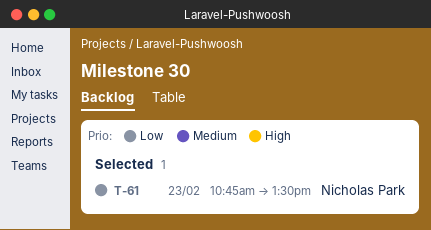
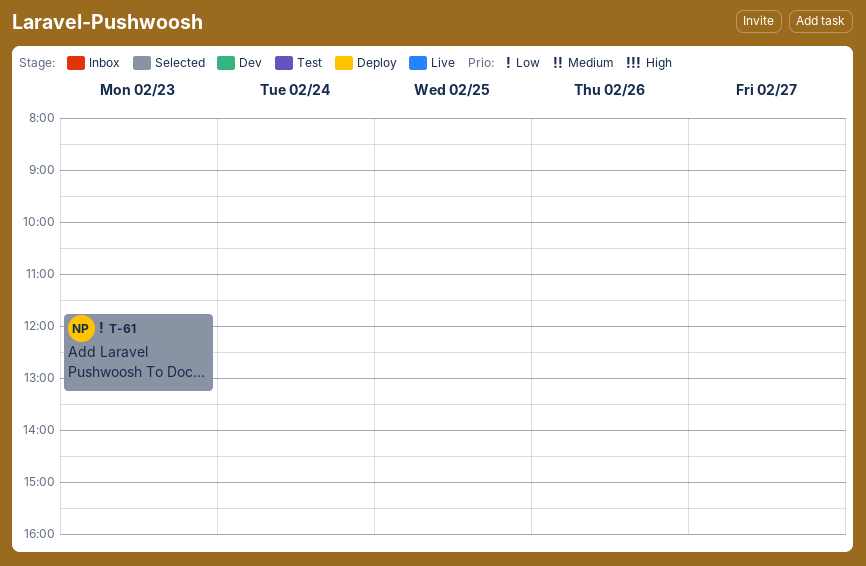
T-61, begins: 10:45 -> 11:45
T-61, ends: 13:30 -> 13:15

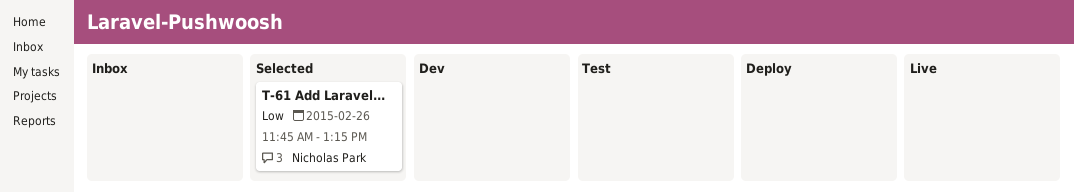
T-61, day: Feb 23 -> Feb 26

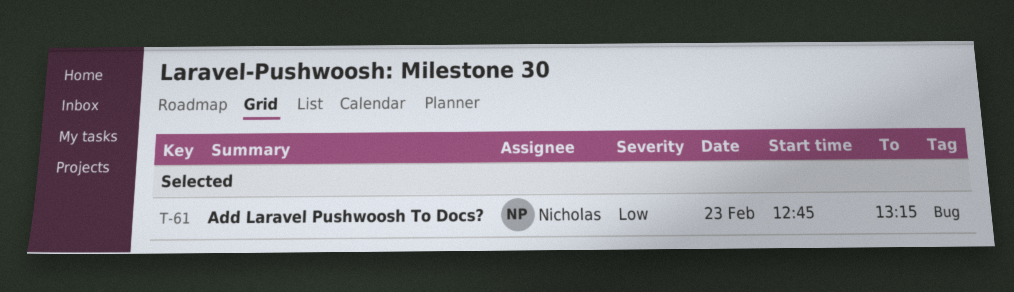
T-61, day: Feb 26 -> Feb 23
T-61, begins: 11:45 -> 12:45

